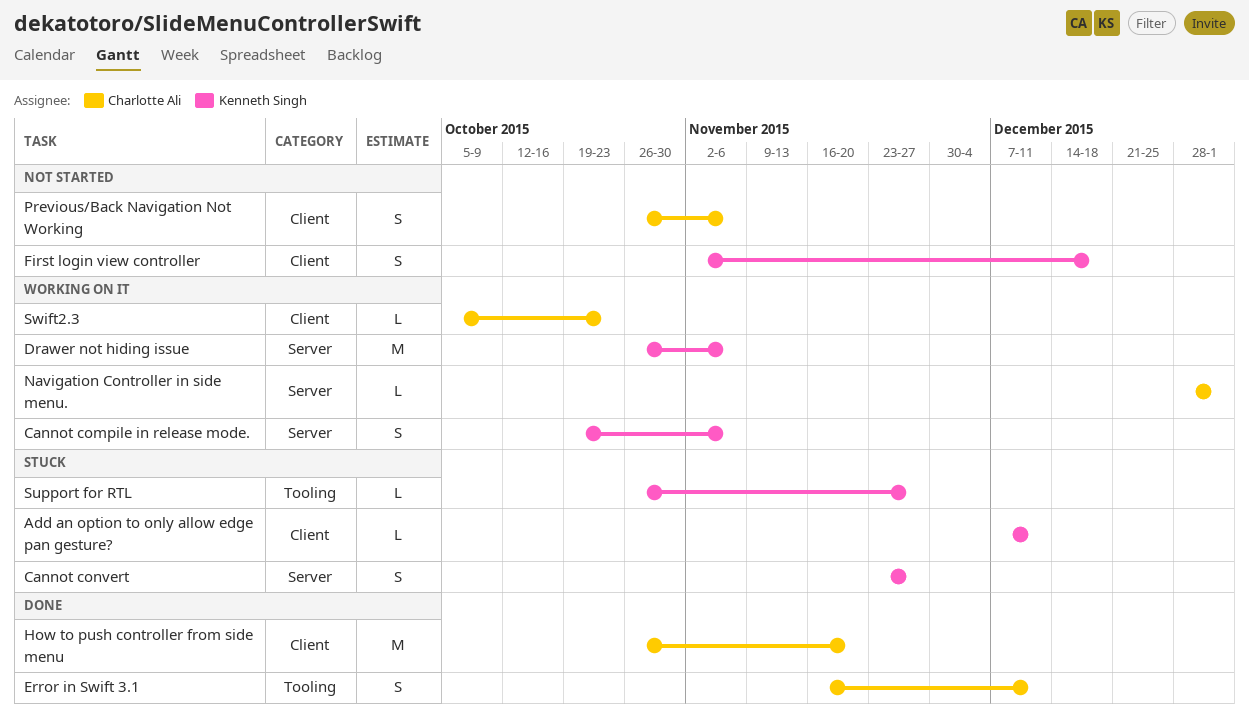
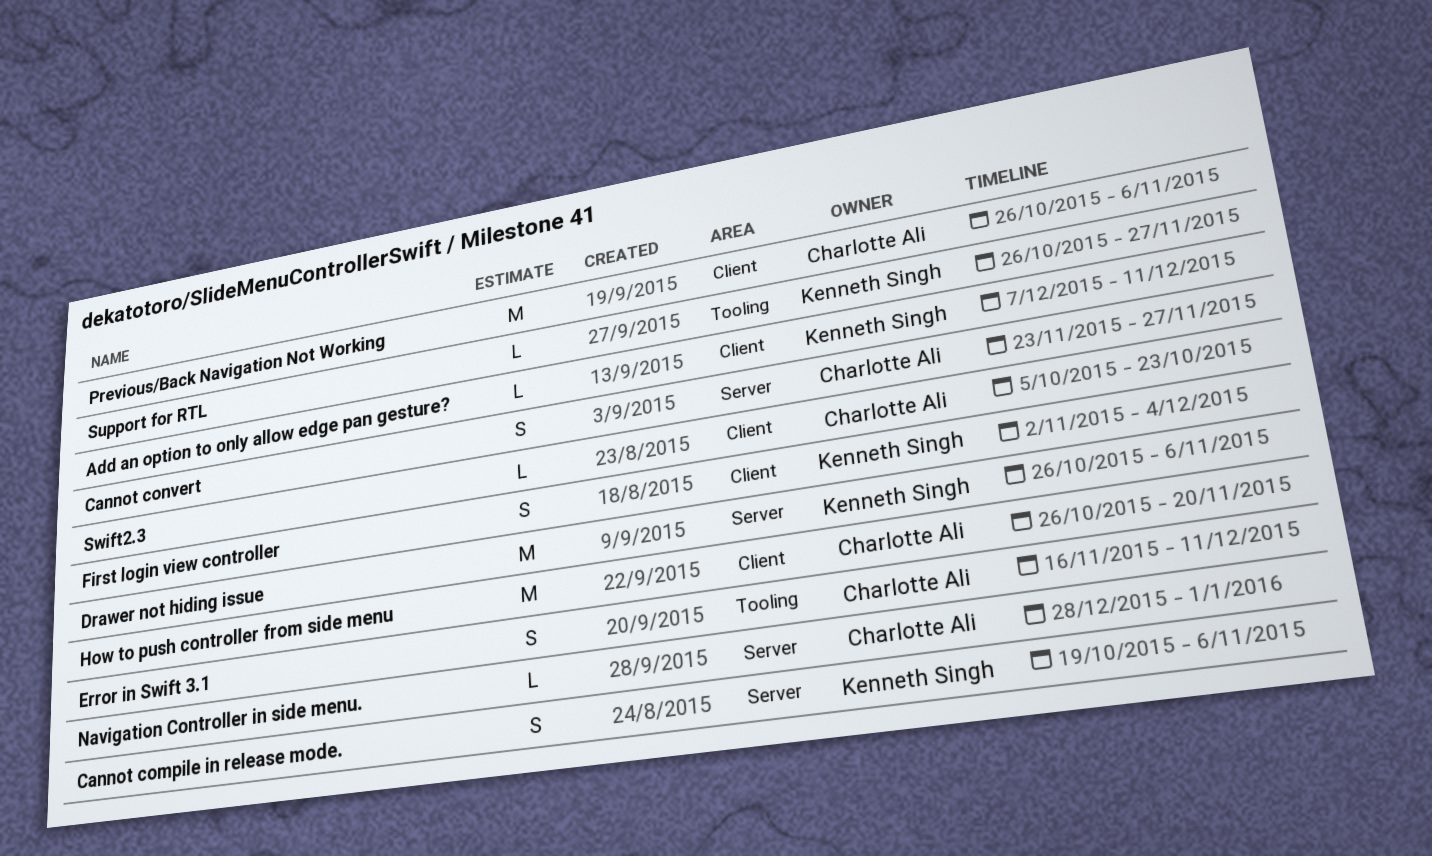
Cannot convert, owner: Kenneth Singh -> Charlotte Ali
First login view controller, due: Dec 18 -> Dec 4
Previous/Back Navigation Not Working, estimate: S -> M

